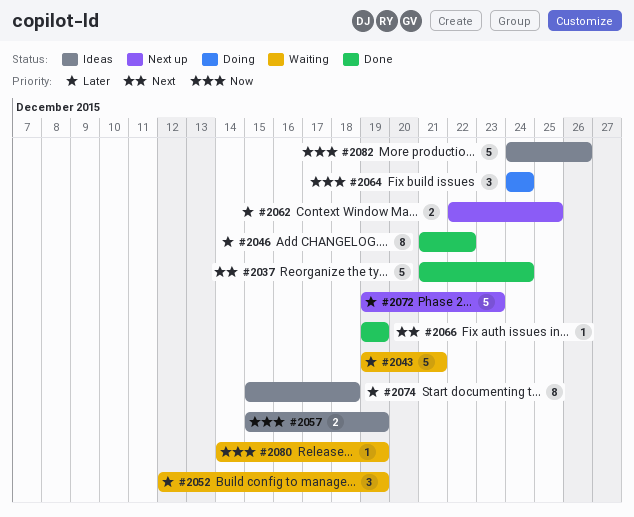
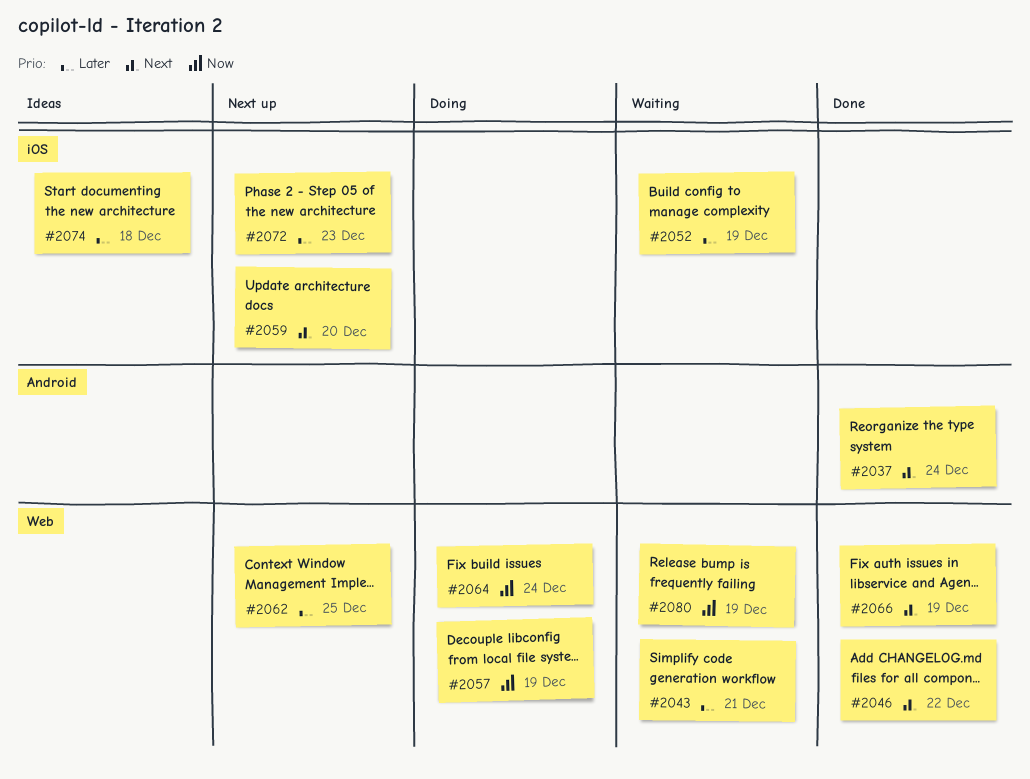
#2046, priority: Later -> Next
#2057, status: Ideas -> Doing
#2059: none -> present
#2082: present -> none

